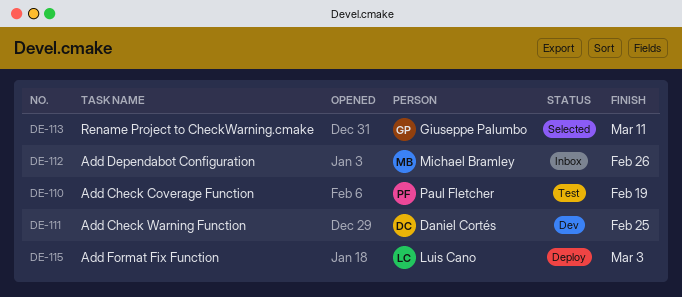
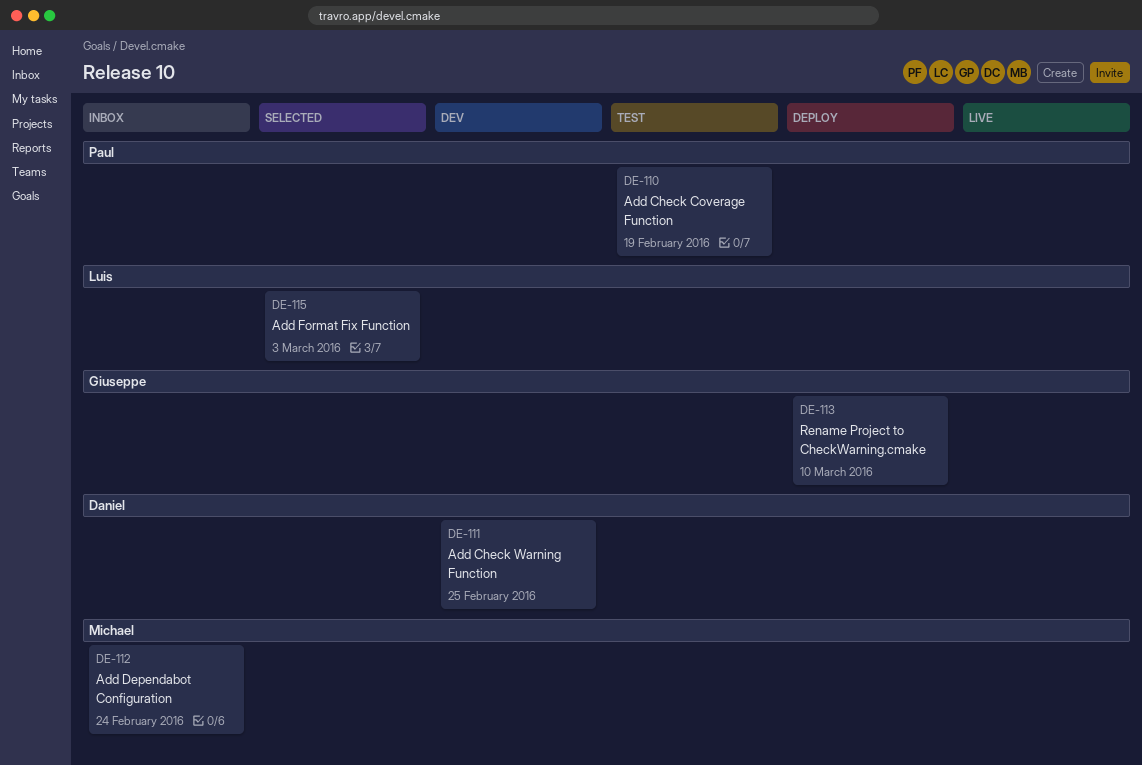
DE-112, due: Feb 26 -> Feb 24
DE-113, status: Selected -> Deploy
DE-113, due: Mar 11 -> Mar 10
DE-115, status: Deploy -> Selected

